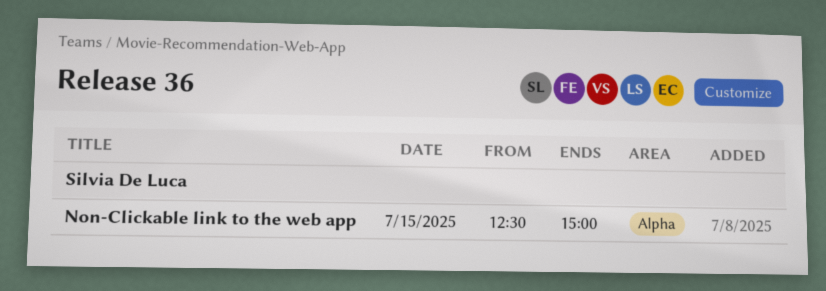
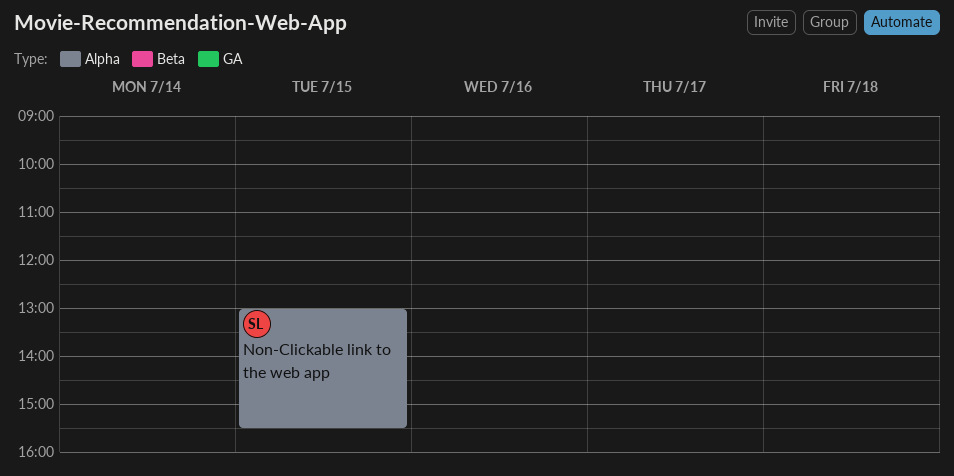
Non-Clickable link to the web app, begins: 12:30 -> 13:00
Non-Clickable link to the web app, ends: 15:00 -> 15:30

